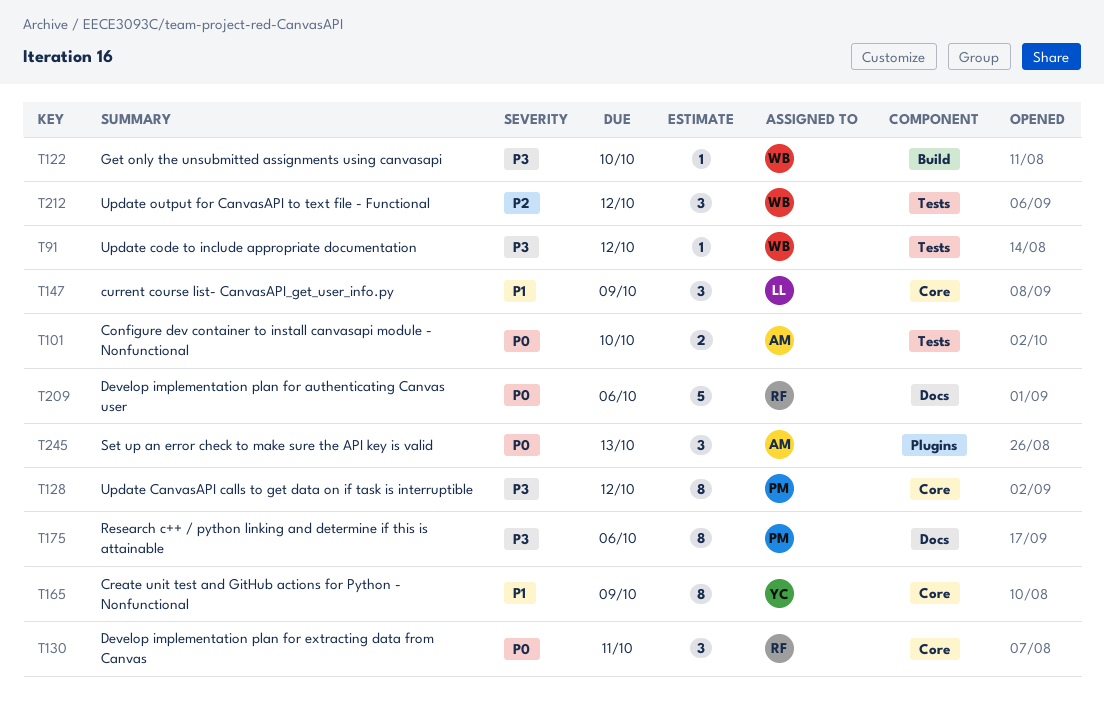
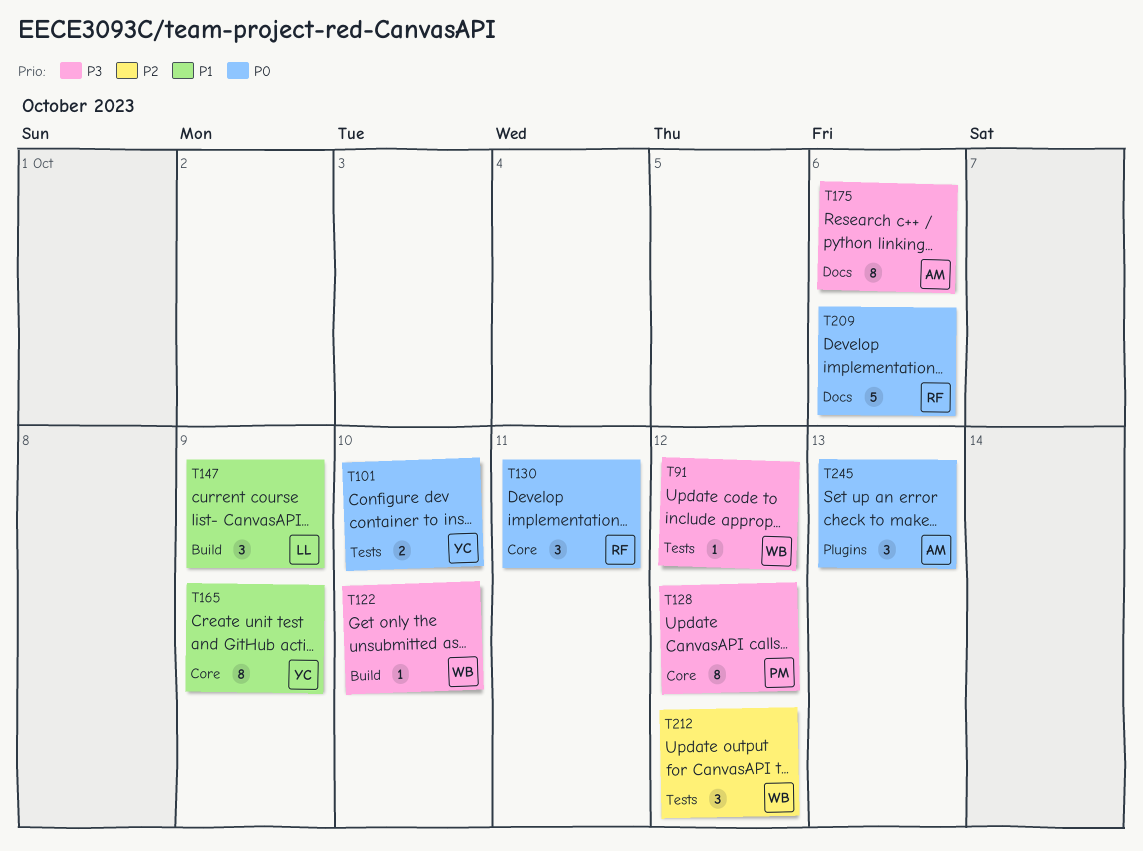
T101, owner: AM -> YC
T147, label: Core -> Build
T175, owner: PM -> AM

